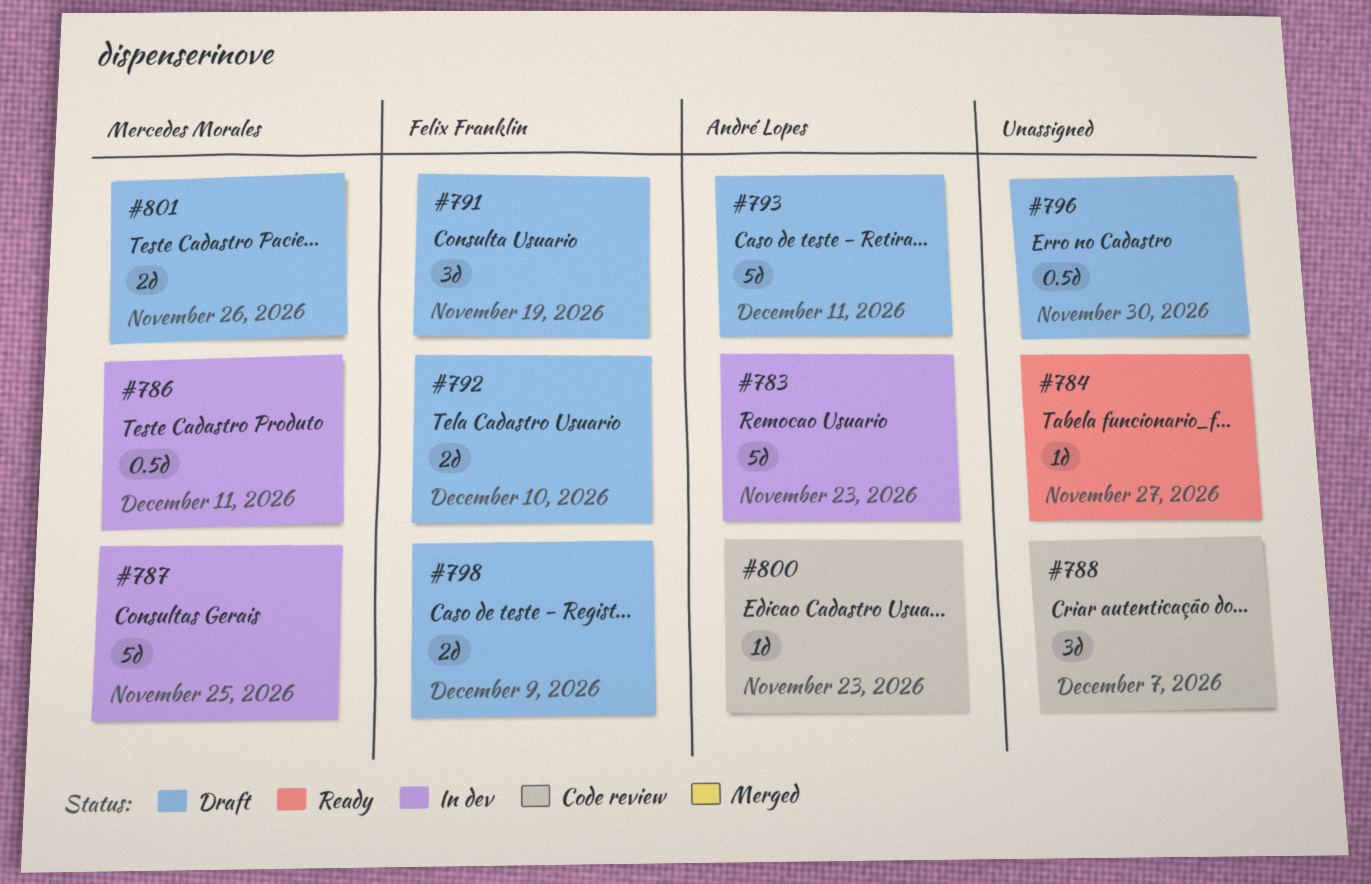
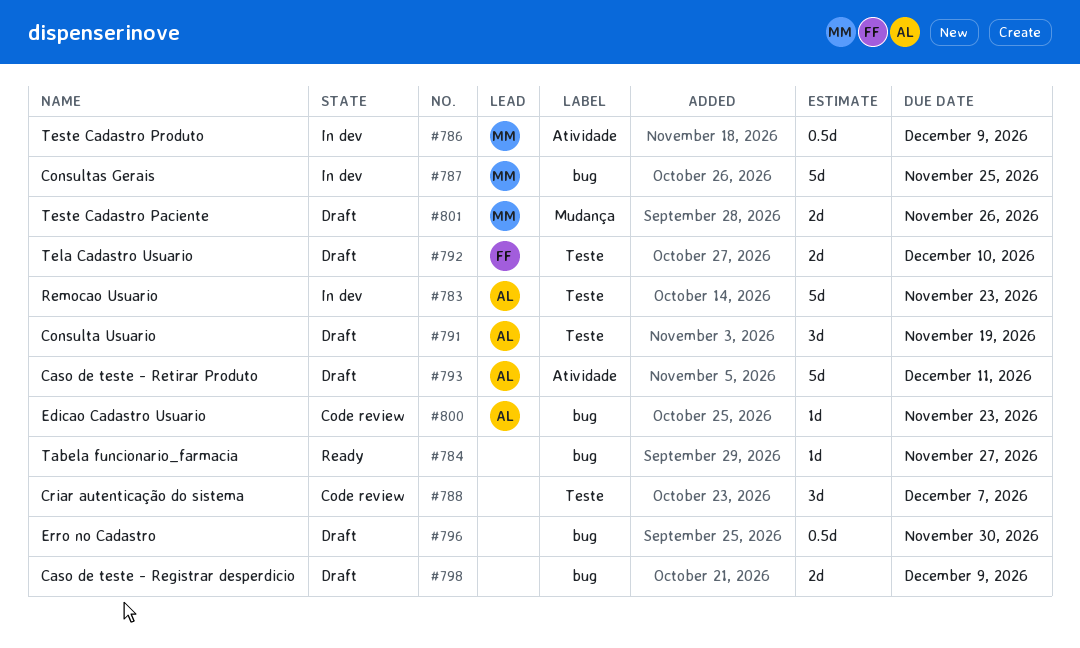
#786, due: Dec 11 -> Dec 9
#791, owner: Felix Franklin -> André Lopes
#798, owner: Felix Franklin -> none

